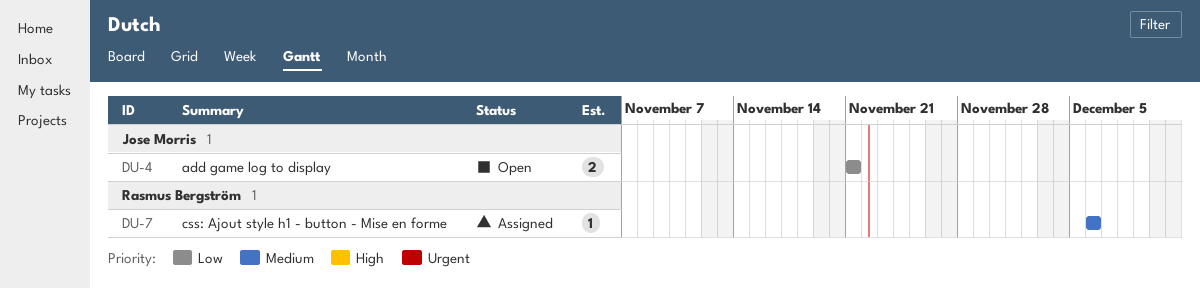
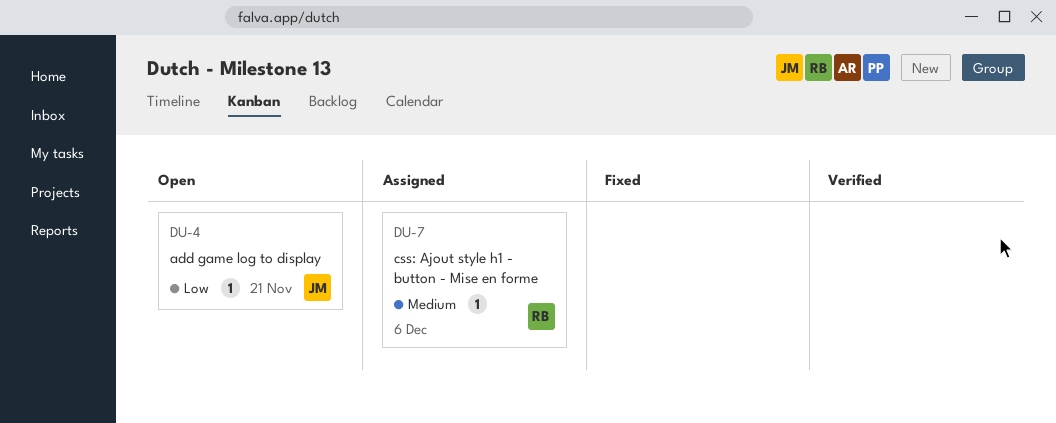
DU-4, estimate: 2 -> 1

